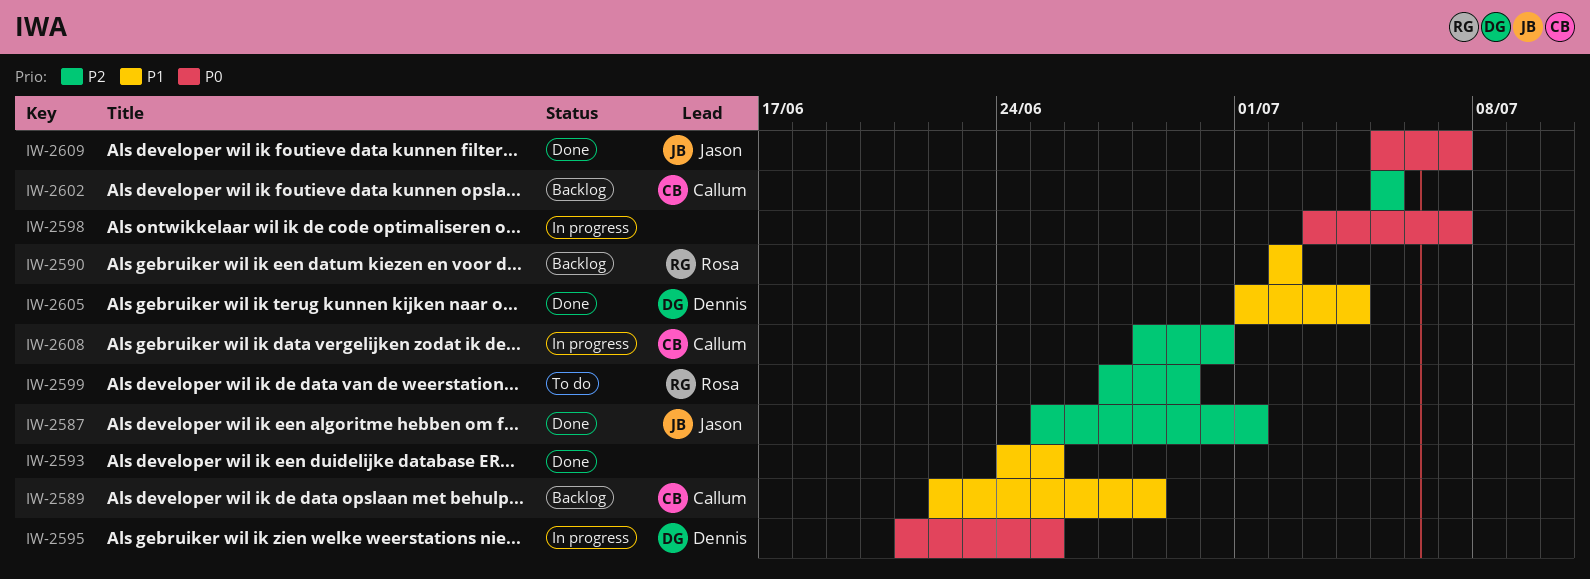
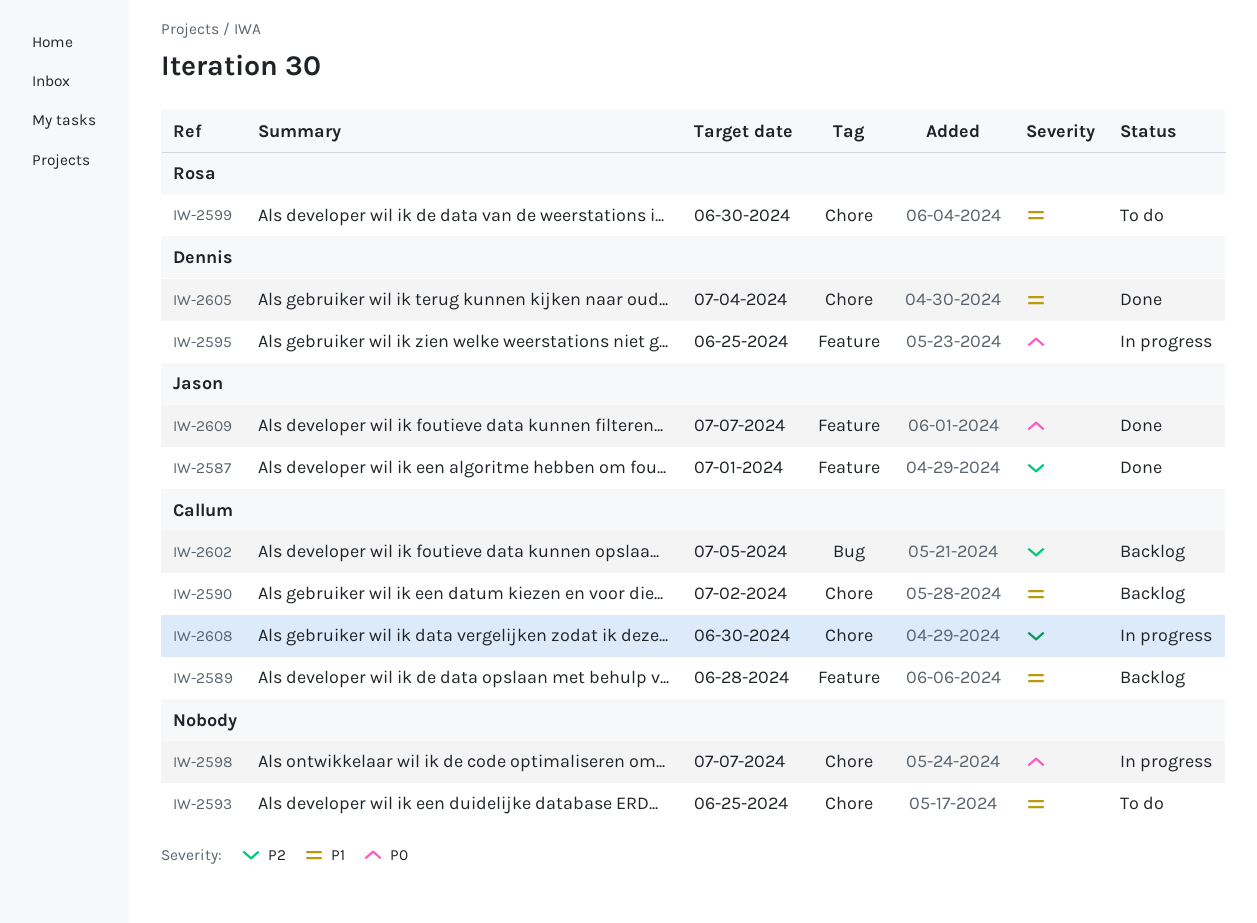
IW-2590, owner: Rosa -> Callum
IW-2593, status: Done -> To do
IW-2599, priority: P2 -> P1
IW-2599, due: Jun 29 -> Jun 30

